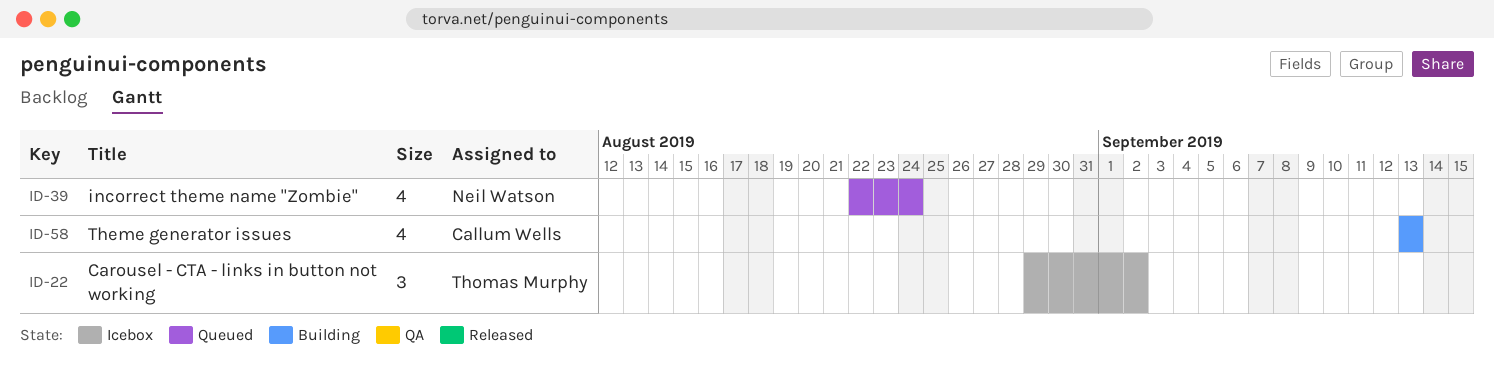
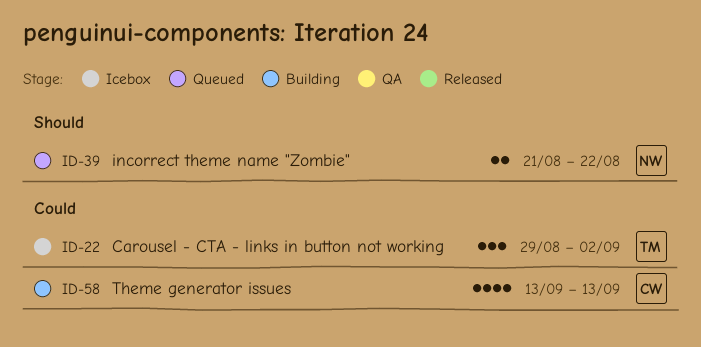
ID-39, estimate: 4 -> 2
ID-39, start: Aug 22 -> Aug 21
ID-39, due: Aug 24 -> Aug 22

